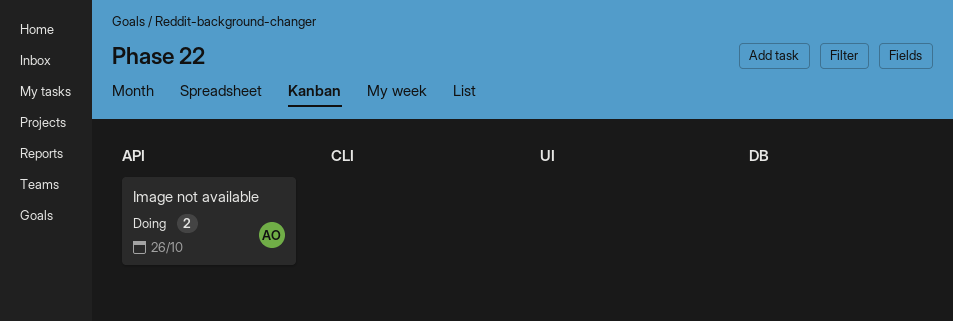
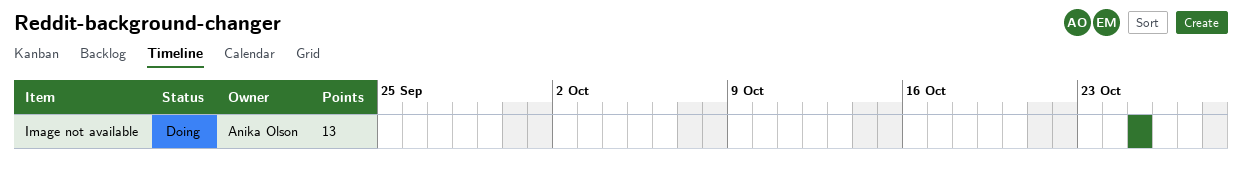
Image not available, estimate: 2 -> 13
Image not available, due: Oct 26 -> Oct 25

